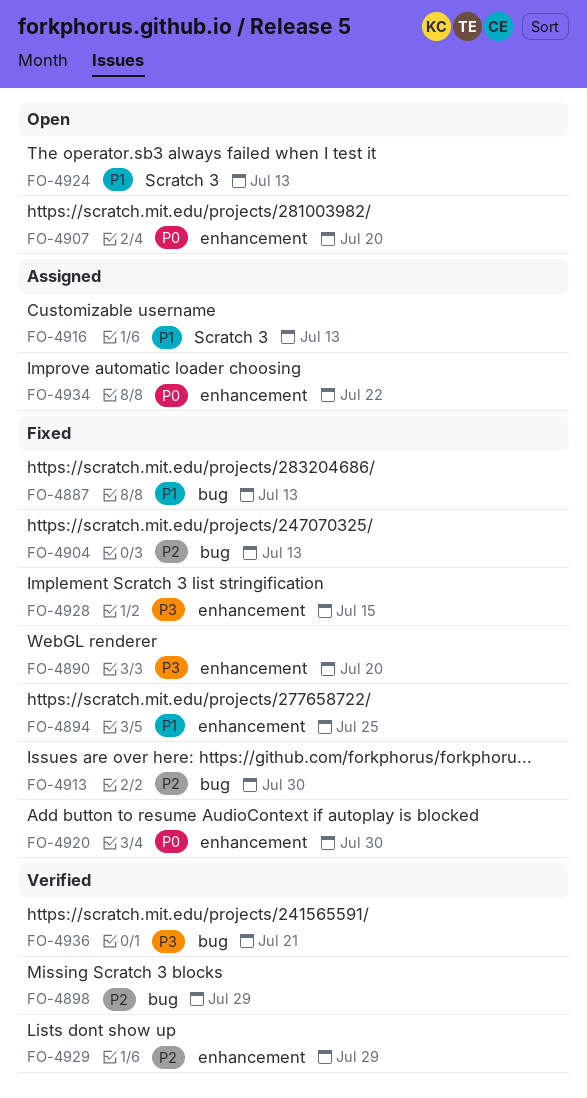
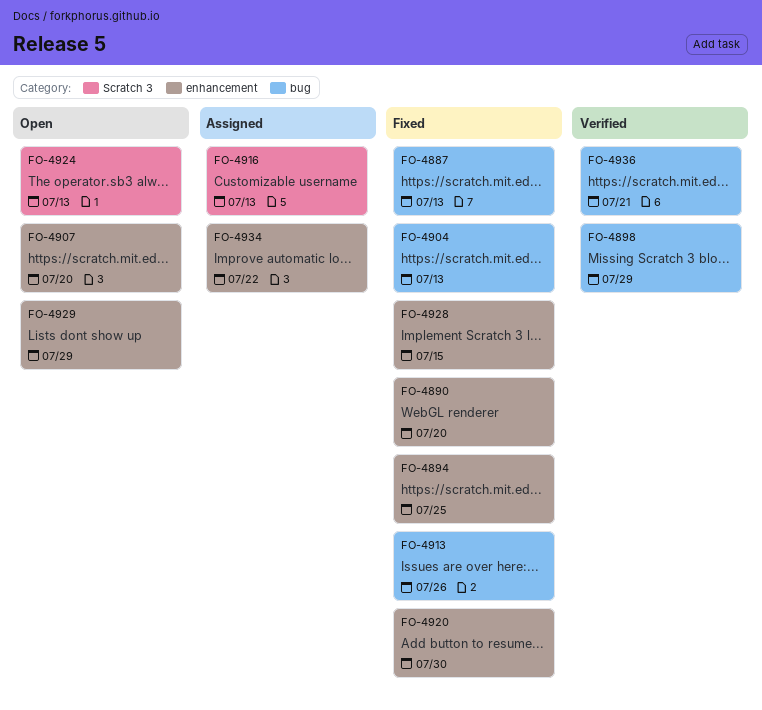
FO-4913, due: Jul 30 -> Jul 26
FO-4929, status: Verified -> Open

